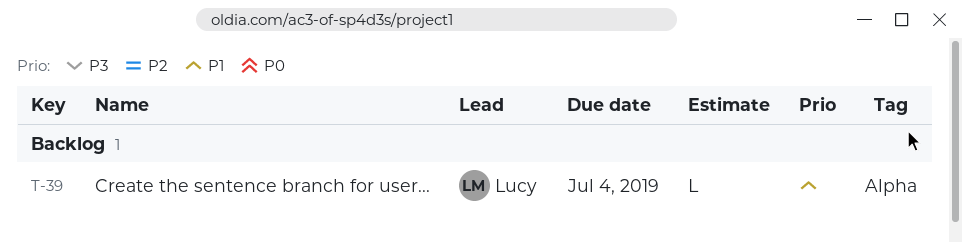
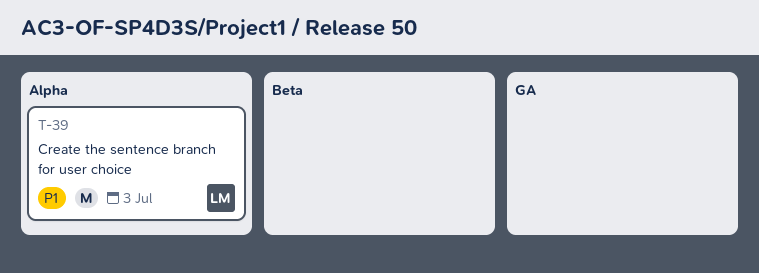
T-39, estimate: L -> M
T-39, due: Jul 4 -> Jul 3

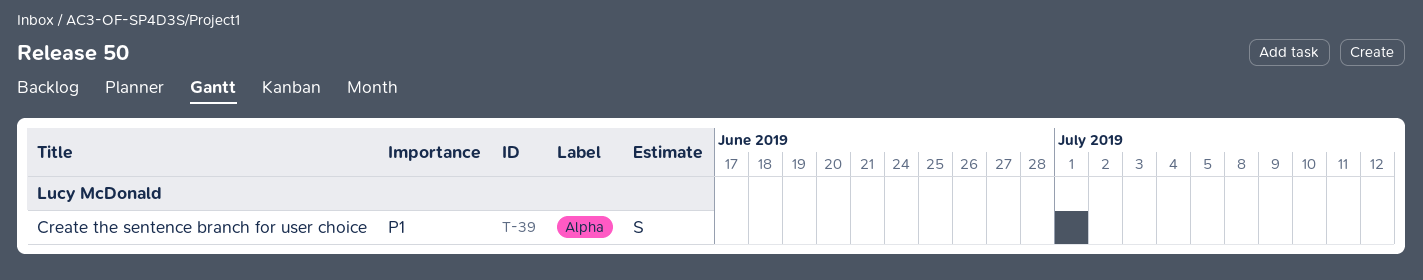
T-39, estimate: M -> S
T-39, due: Jul 3 -> Jul 1

